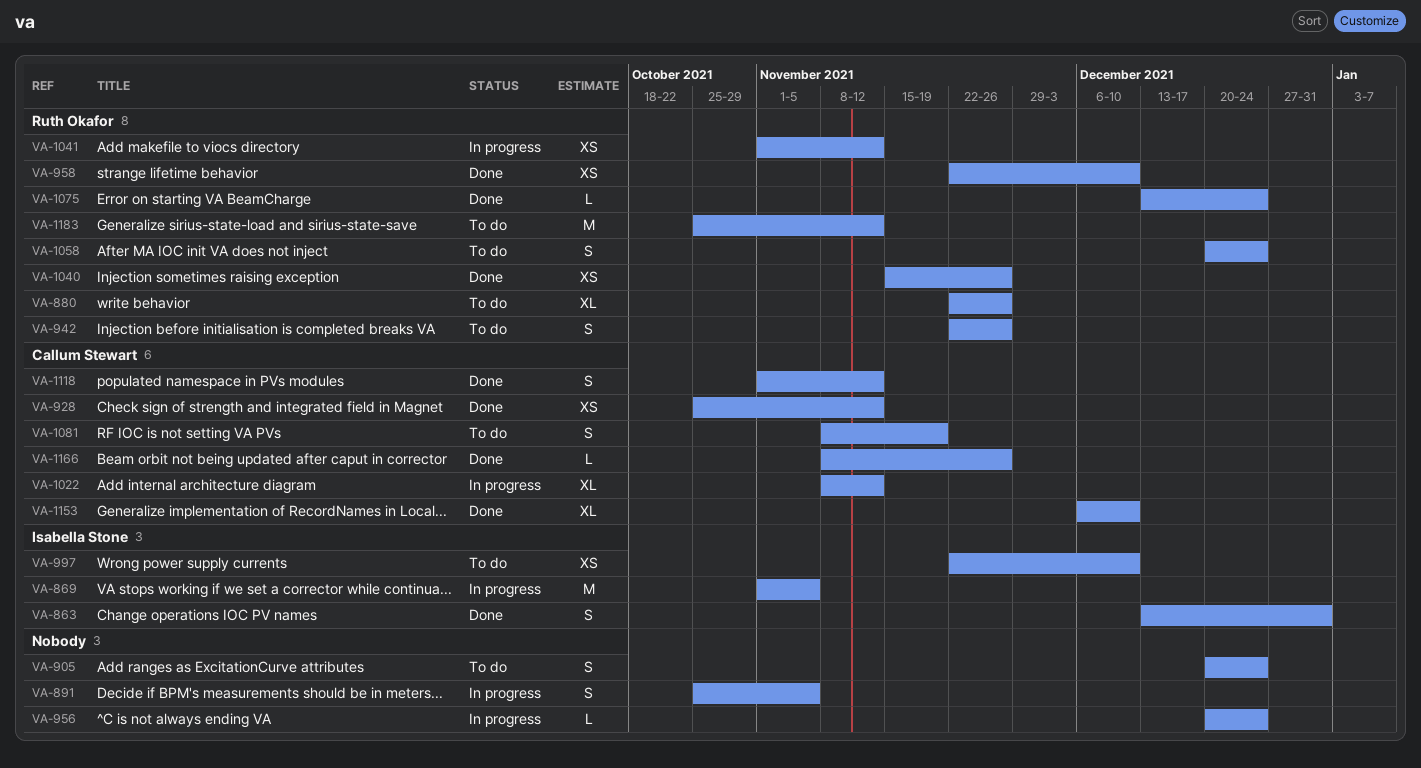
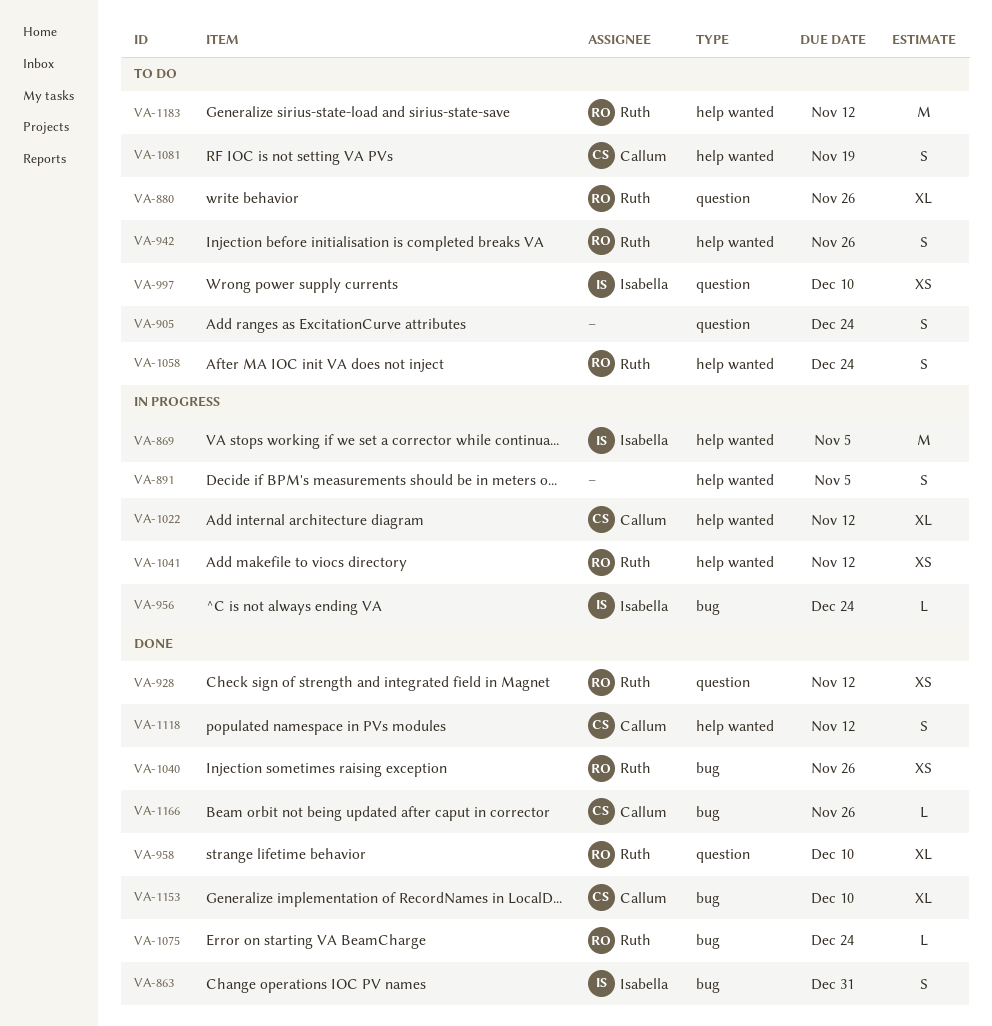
VA-928, owner: Callum Stewart -> Ruth Okafor
VA-956, owner: none -> Isabella Stone
VA-958, estimate: XS -> XL

